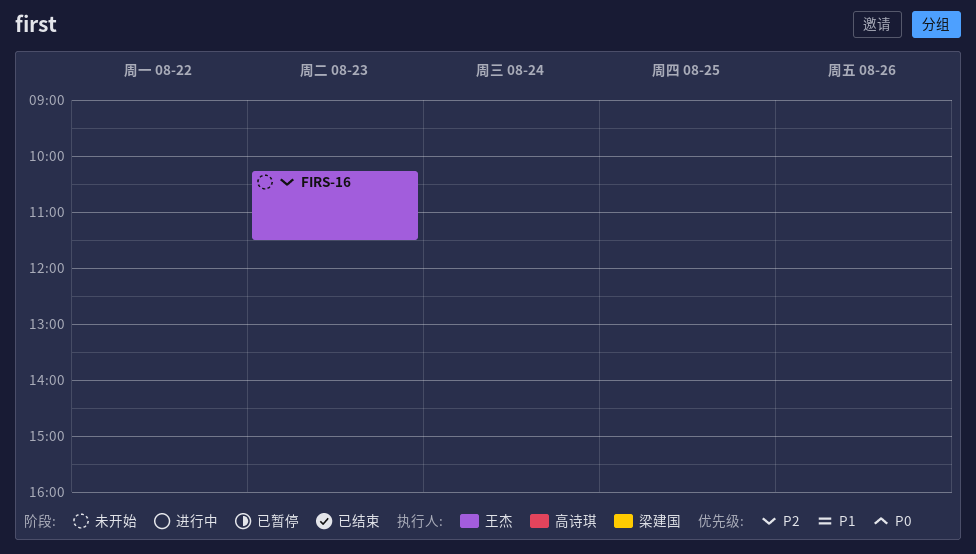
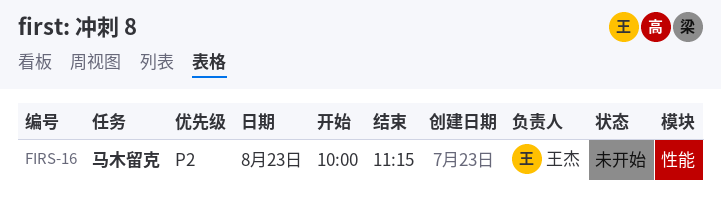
FIRS-16, begins: 10:15 -> 10:00
FIRS-16, ends: 11:30 -> 11:15

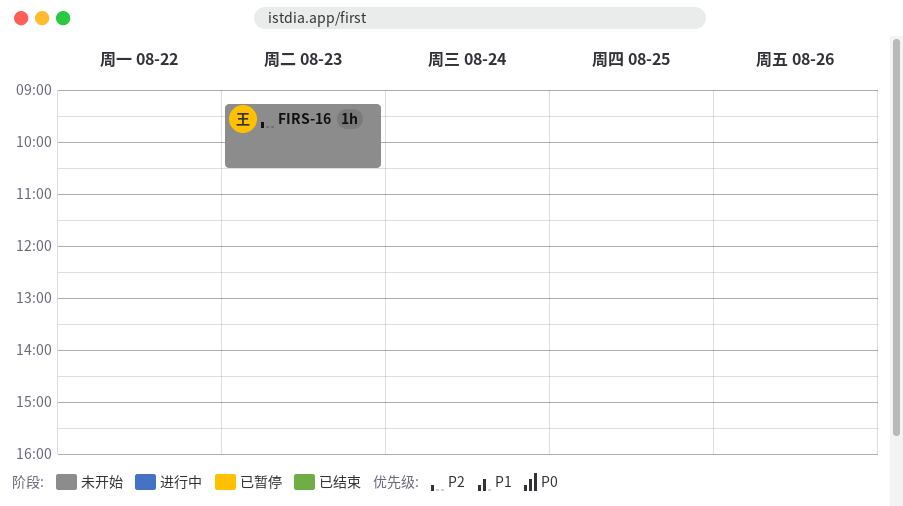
FIRS-16, begins: 10:00 -> 09:15
FIRS-16, ends: 11:15 -> 10:30

